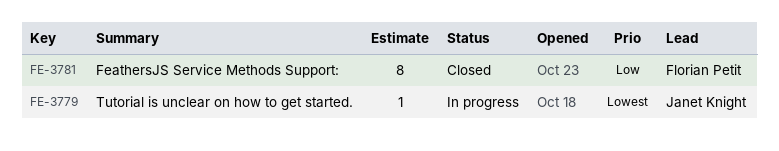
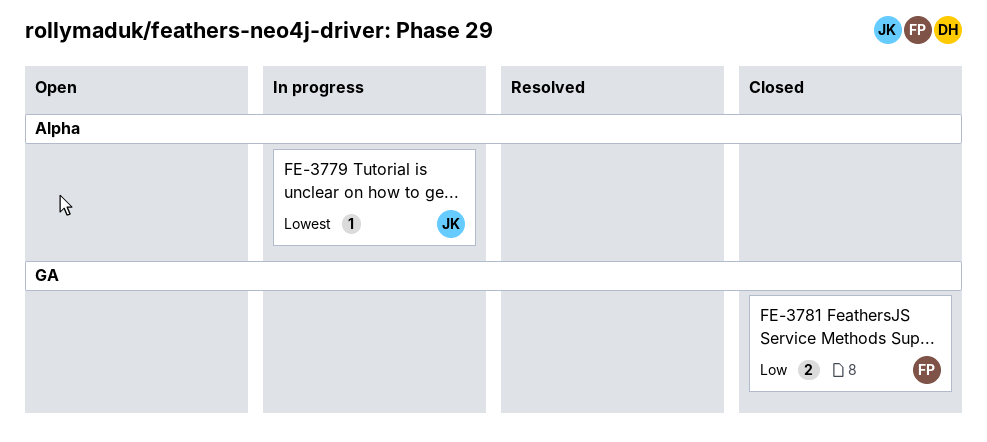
FE-3781, estimate: 8 -> 2

